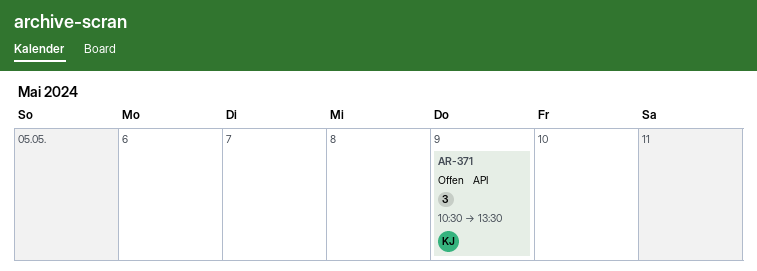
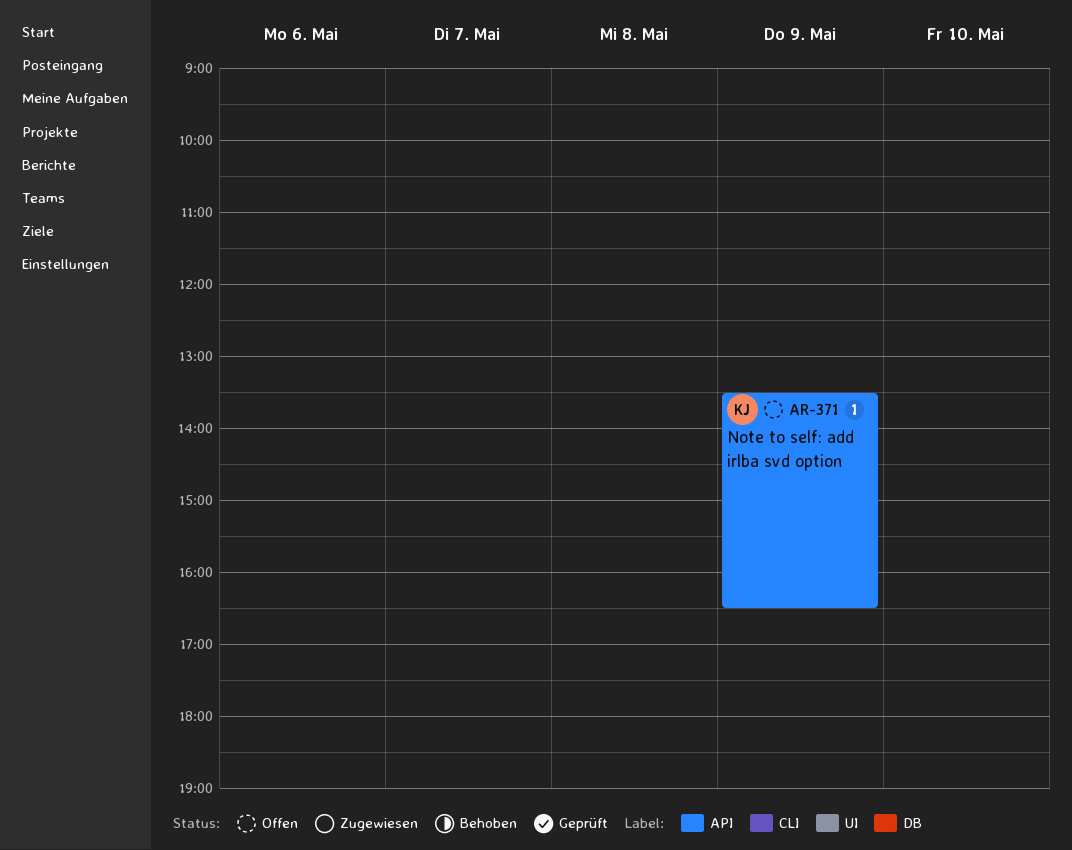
AR-371, estimate: 3 -> 1
AR-371, begins: 10:30 -> 13:30
AR-371, ends: 13:30 -> 16:30

